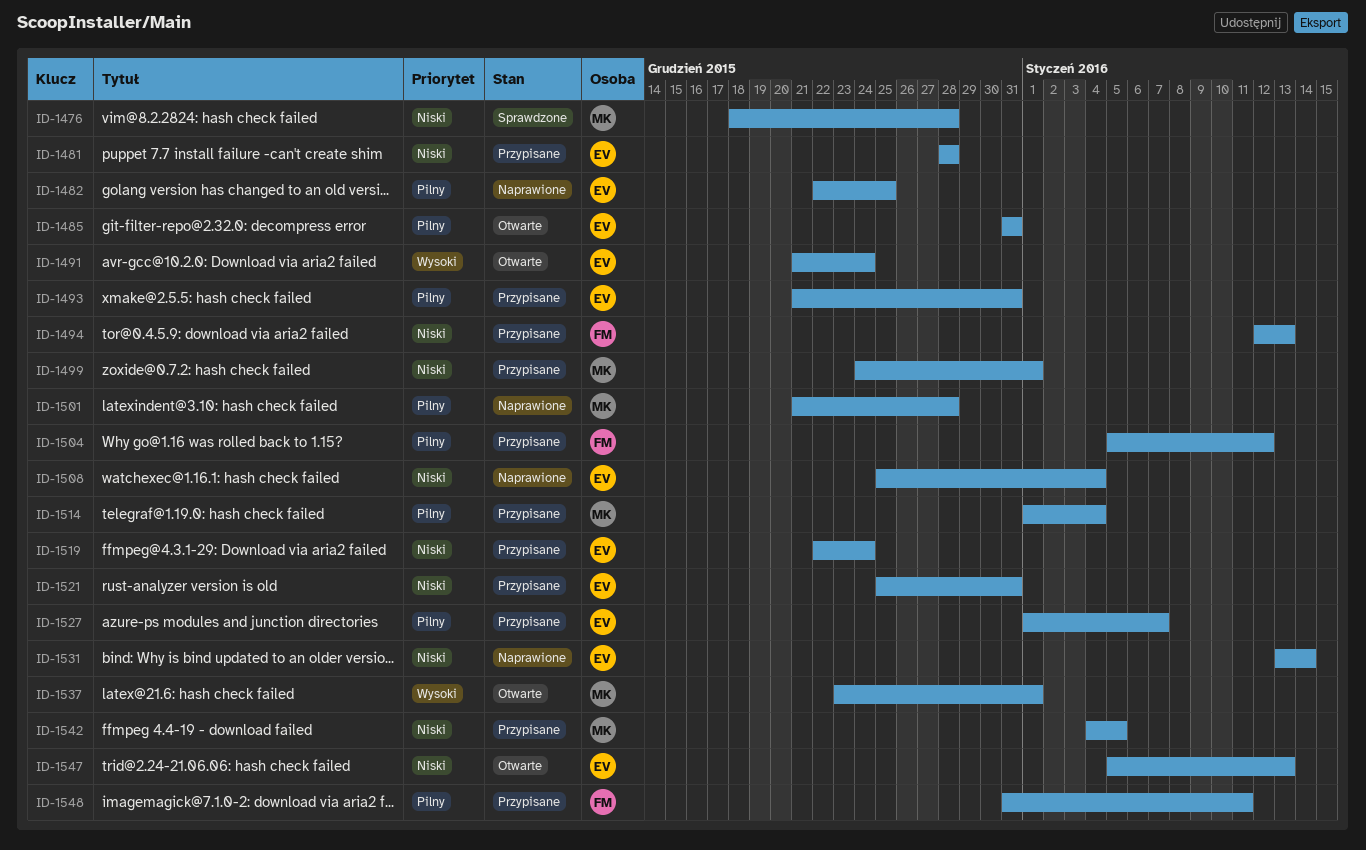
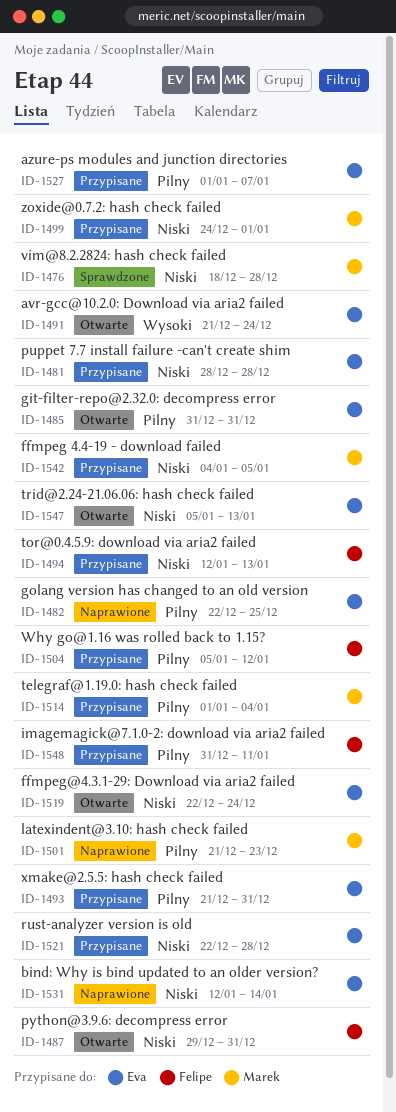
ID-1487: none -> present
ID-1501, due: Dec 28 -> Dec 23
ID-1508: present -> none
ID-1519, status: Przypisane -> Otwarte
ID-1521, start: Dec 25 -> Dec 22
ID-1521, due: Dec 31 -> Dec 28
ID-1531, start: Jan 13 -> Jan 12
ID-1537: present -> none

